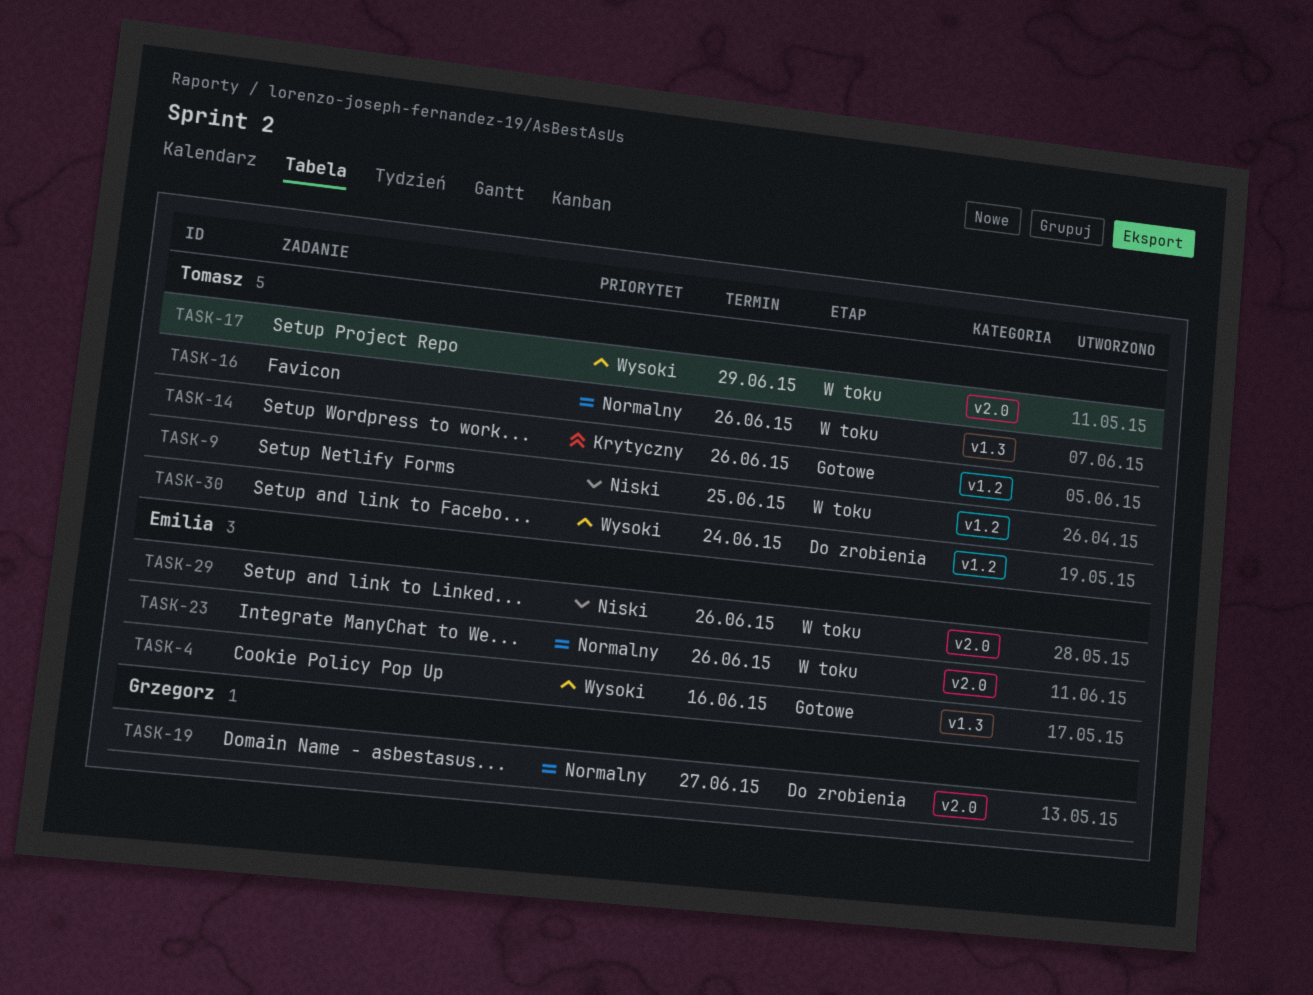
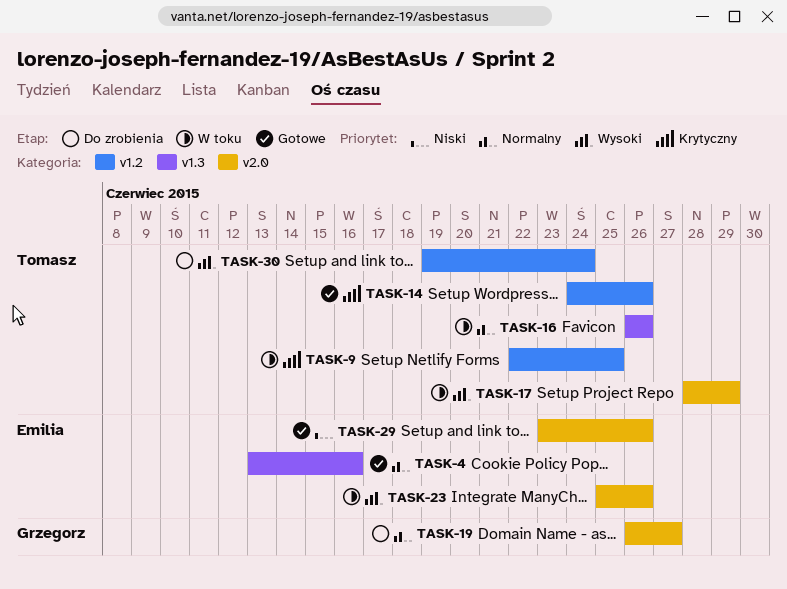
TASK-4, priority: Wysoki -> Normalny
TASK-9, priority: Niski -> Krytyczny
TASK-23, priority: Normalny -> Wysoki
TASK-29, status: W toku -> Gotowe

